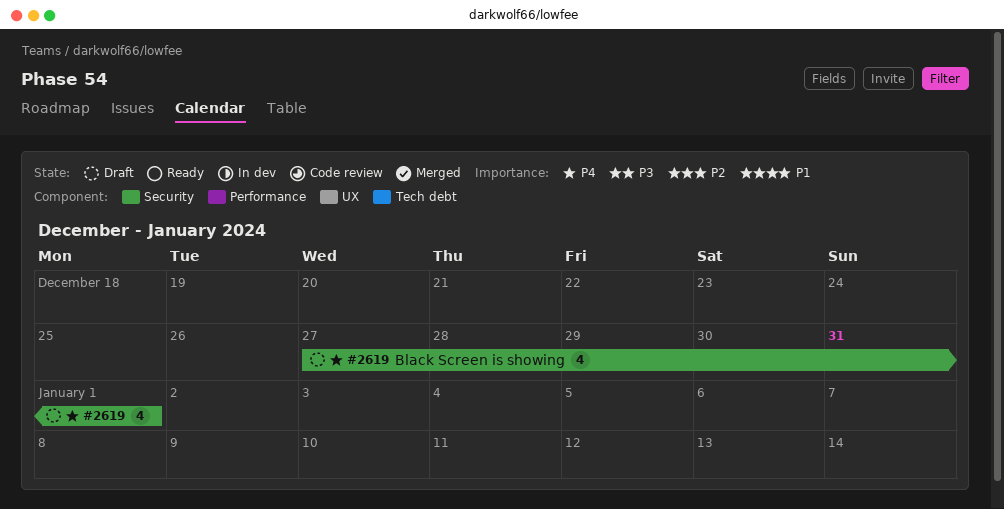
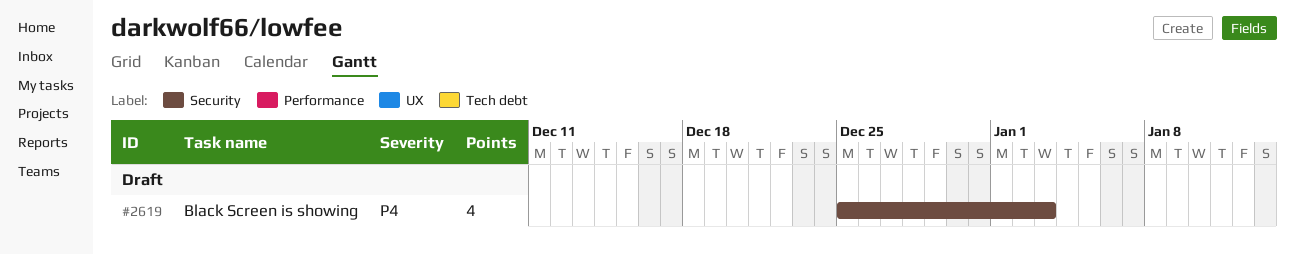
#2619, start: Dec 27 -> Dec 25
#2619, due: Jan 1 -> Jan 3

